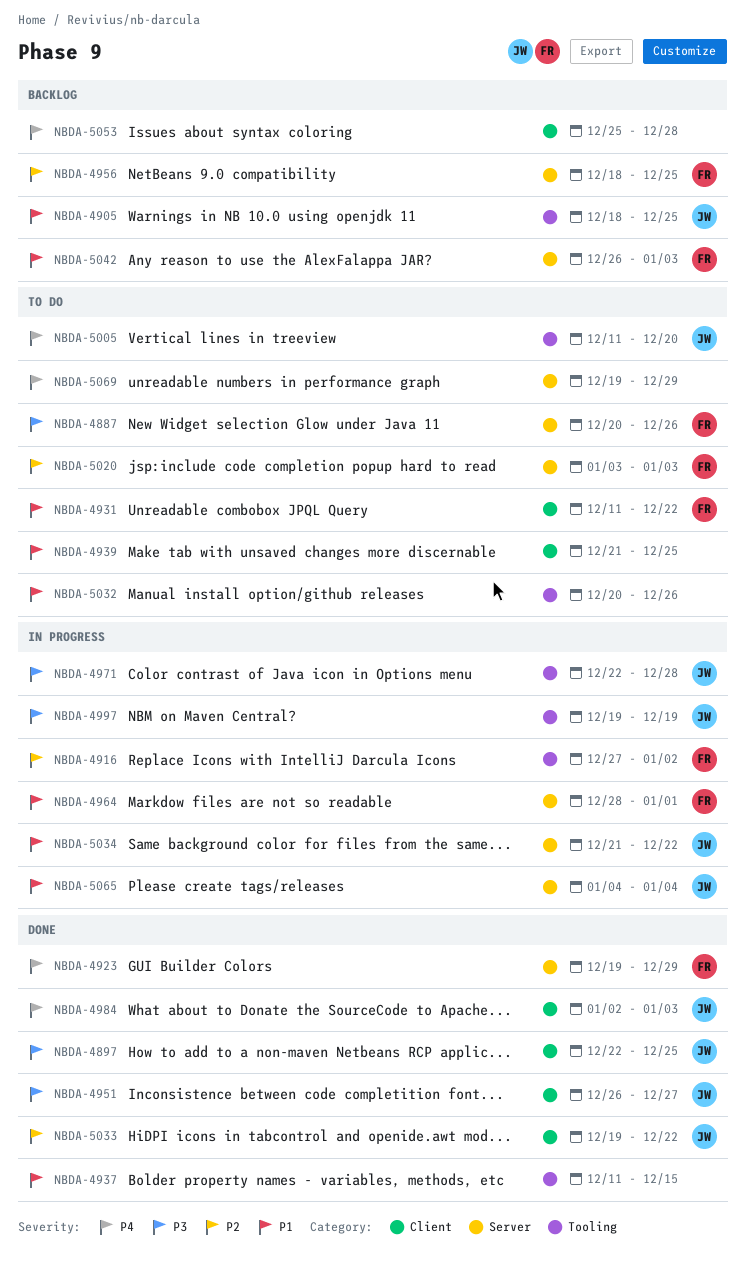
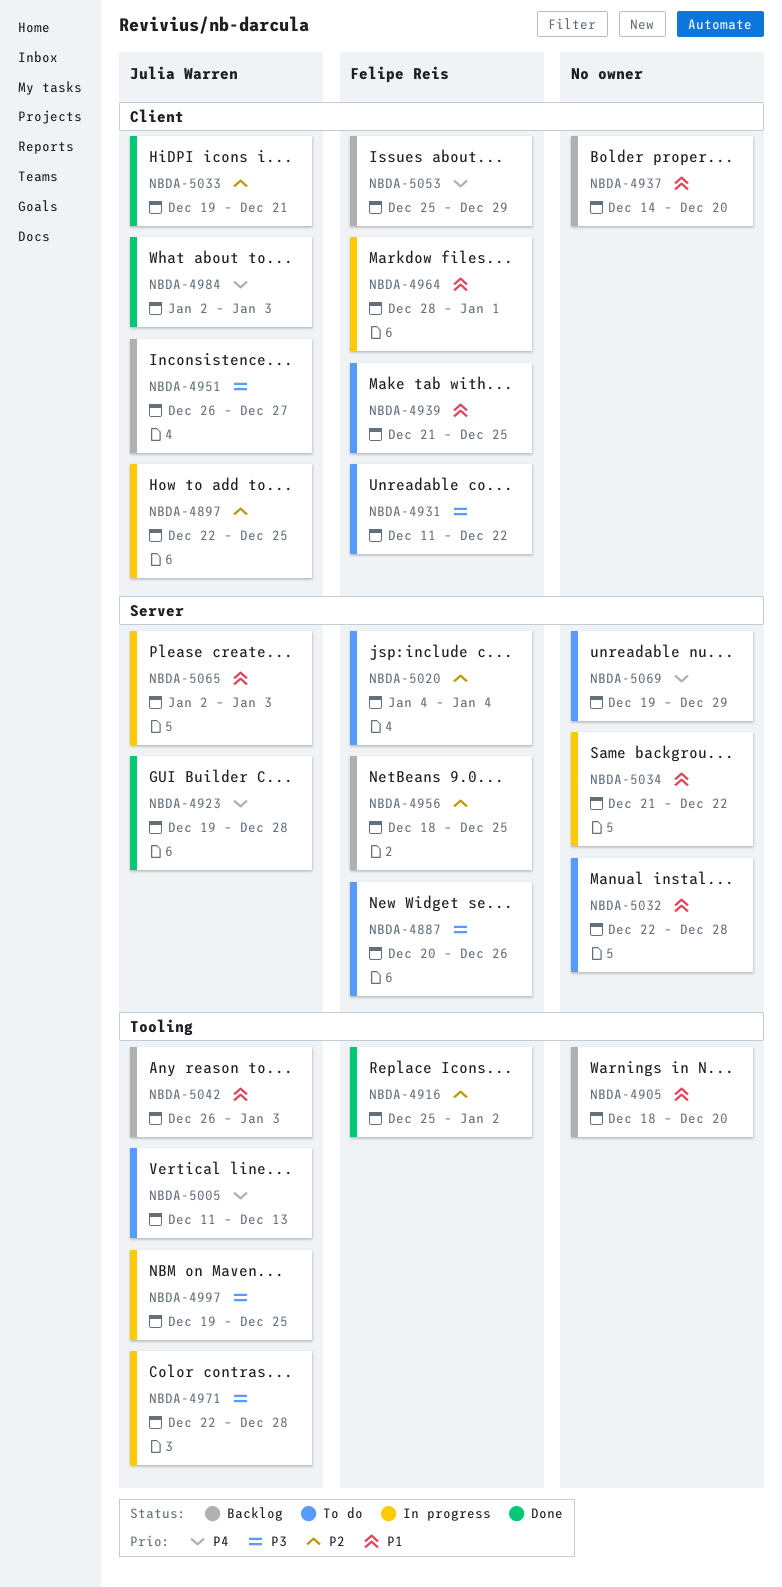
NBDA-4897, status: Done -> In progress
NBDA-4897, priority: P3 -> P2
NBDA-4905, owner: Julia Warren -> none
NBDA-4905, due: Dec 25 -> Dec 20
NBDA-4916, status: In progress -> Done
NBDA-4916, start: Dec 27 -> Dec 25
NBDA-4923, owner: Felipe Reis -> Julia Warren
NBDA-4923, due: Dec 29 -> Dec 28
NBDA-4931, priority: P1 -> P3
NBDA-4937, status: Done -> Backlog
NBDA-4937, label: Tooling -> Client
NBDA-4937, start: Dec 11 -> Dec 14
NBDA-4937, due: Dec 15 -> Dec 20
NBDA-4939, owner: none -> Felipe Reis
NBDA-4951, status: Done -> Backlog
NBDA-4964, label: Server -> Client
NBDA-4997, due: Dec 19 -> Dec 25
NBDA-5005, due: Dec 20 -> Dec 13
NBDA-5020, start: Jan 3 -> Jan 4
NBDA-5020, due: Jan 3 -> Jan 4
NBDA-5032, label: Tooling -> Server
NBDA-5032, start: Dec 20 -> Dec 22
NBDA-5032, due: Dec 26 -> Dec 28
NBDA-5033, due: Dec 22 -> Dec 21
NBDA-5034, owner: Julia Warren -> none
NBDA-5042, owner: Felipe Reis -> Julia Warren
NBDA-5042, label: Server -> Tooling
NBDA-5053, owner: none -> Felipe Reis
NBDA-5053, due: Dec 28 -> Dec 29
NBDA-5065, start: Jan 4 -> Jan 2
NBDA-5065, due: Jan 4 -> Jan 3

